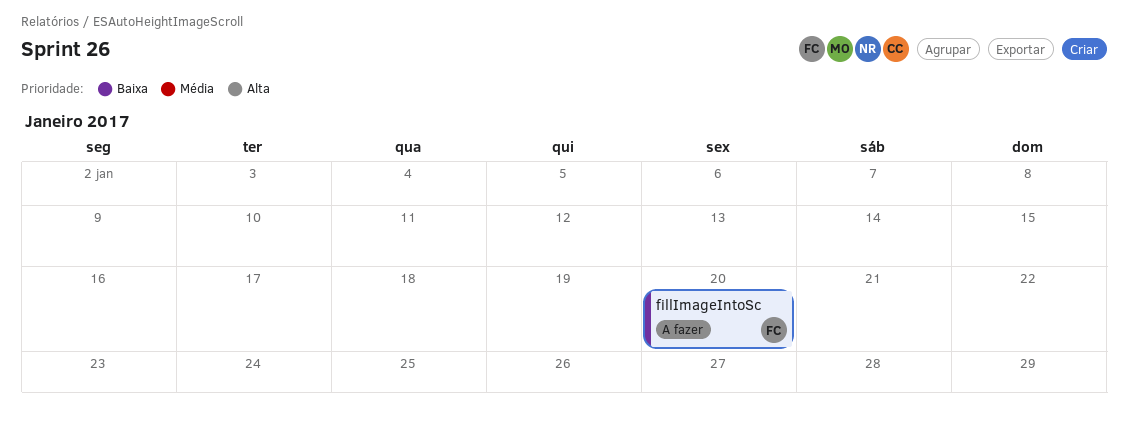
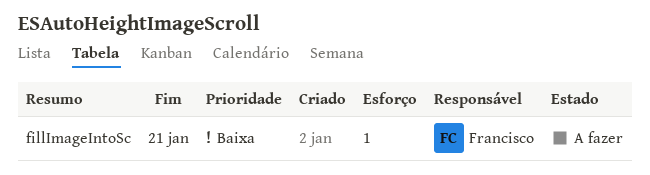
fillImageIntoSc, due: Jan 20 -> Jan 21

